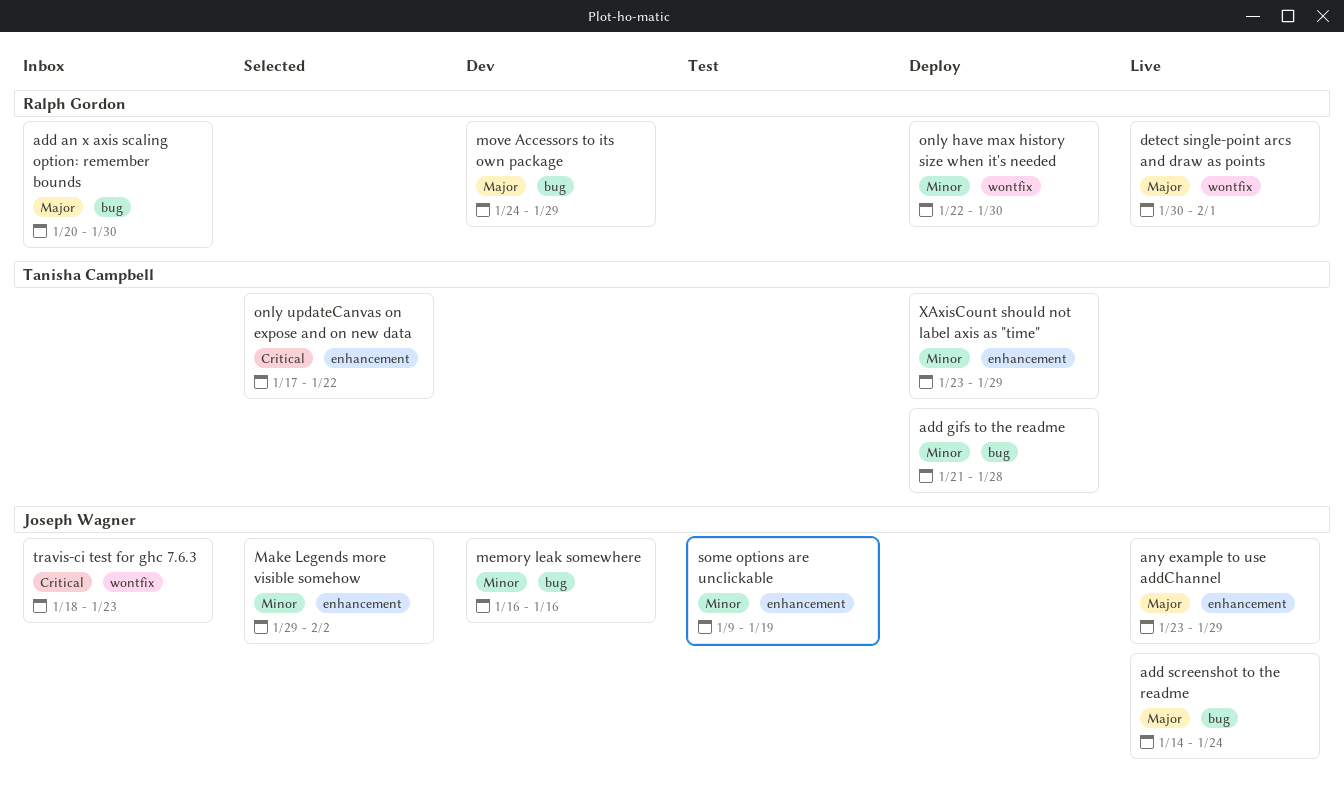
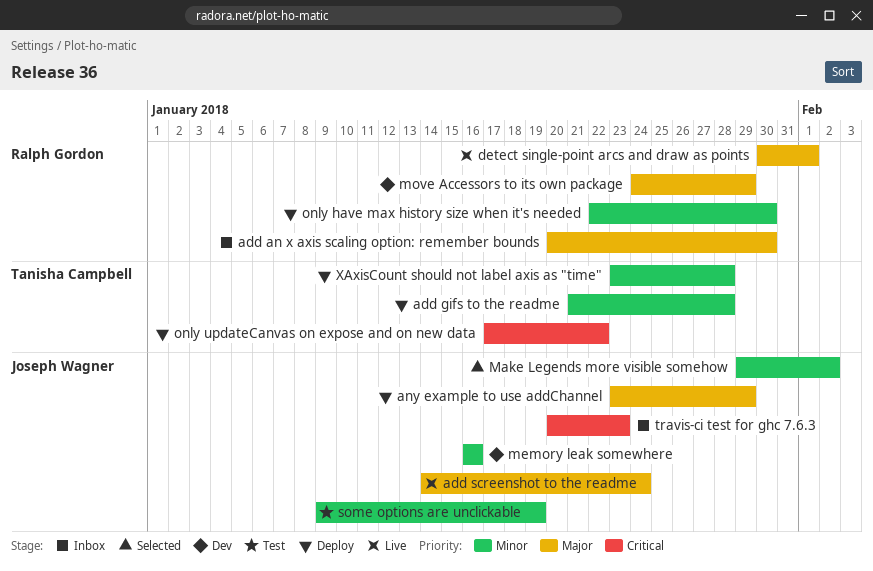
any example to use addChannel, status: Live -> Deploy
only updateCanvas on expose and on new data, status: Selected -> Deploy
travis-ci test for ghc 7.6.3, start: Jan 18 -> Jan 20
XAxisCount should not label axis as "time", due: Jan 29 -> Jan 28

